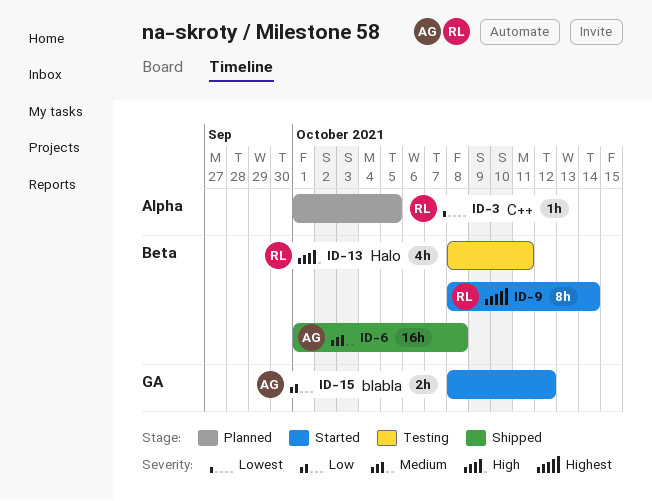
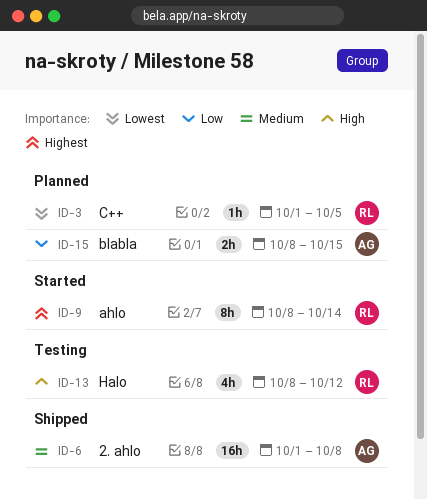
ID-13, due: Oct 11 -> Oct 12
ID-15, status: Started -> Planned
ID-15, due: Oct 12 -> Oct 15

